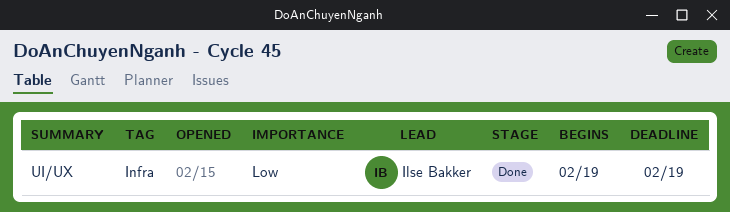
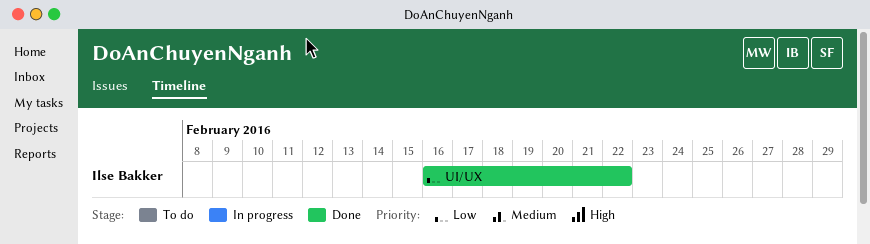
UI/UX, start: Feb 19 -> Feb 16
UI/UX, due: Feb 19 -> Feb 22

